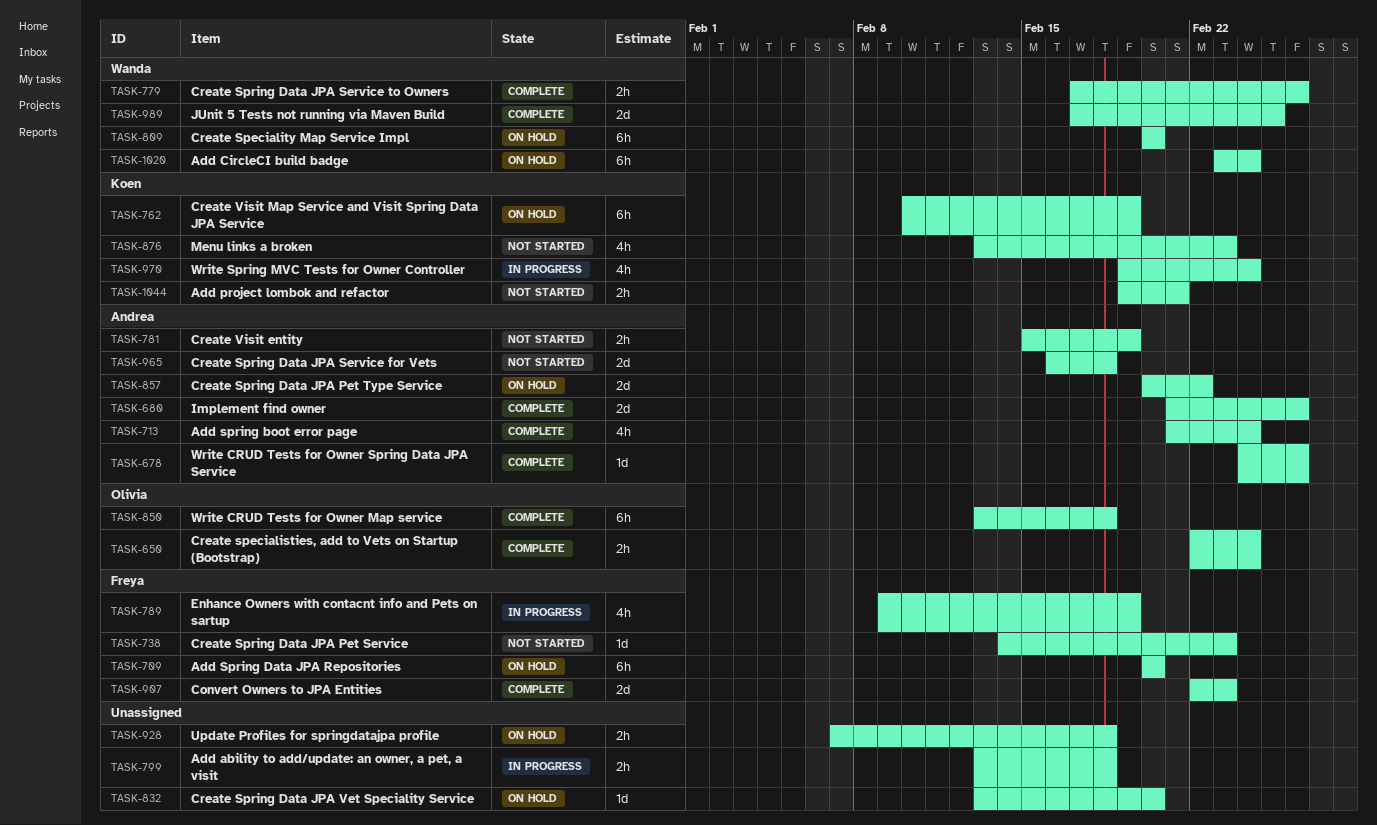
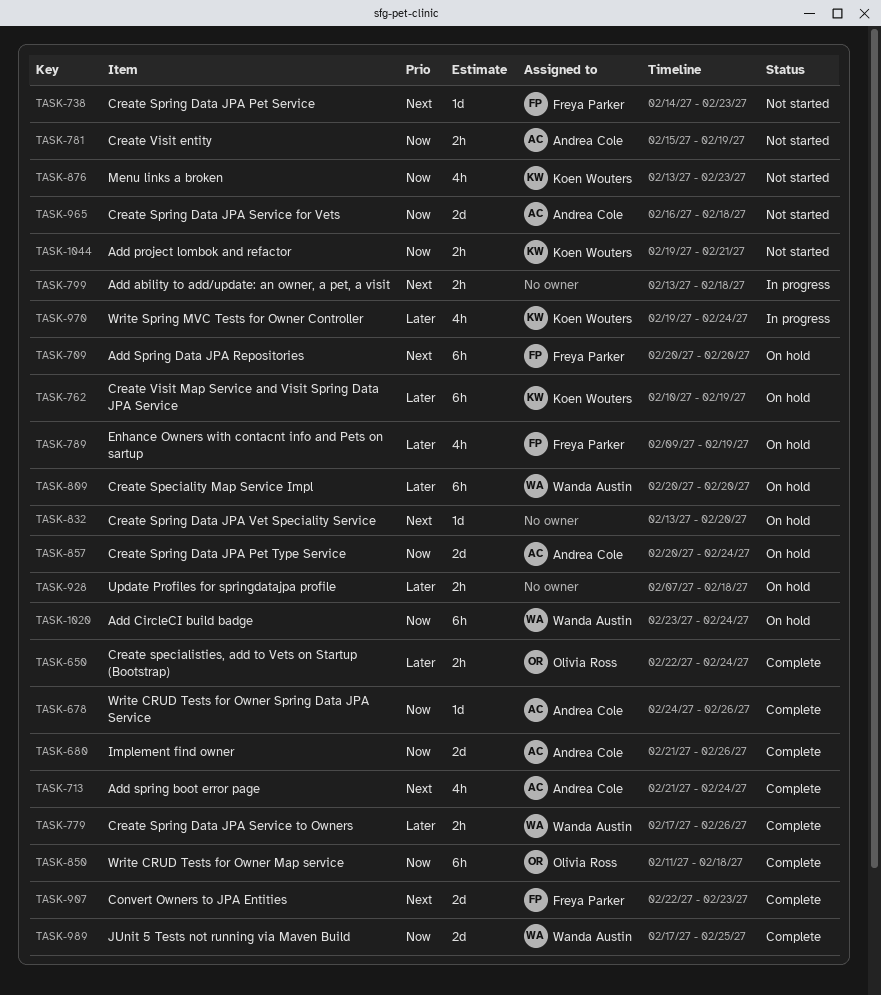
TASK-789, status: In progress -> On hold
TASK-850, start: Feb 13 -> Feb 11
TASK-857, due: Feb 22 -> Feb 24

